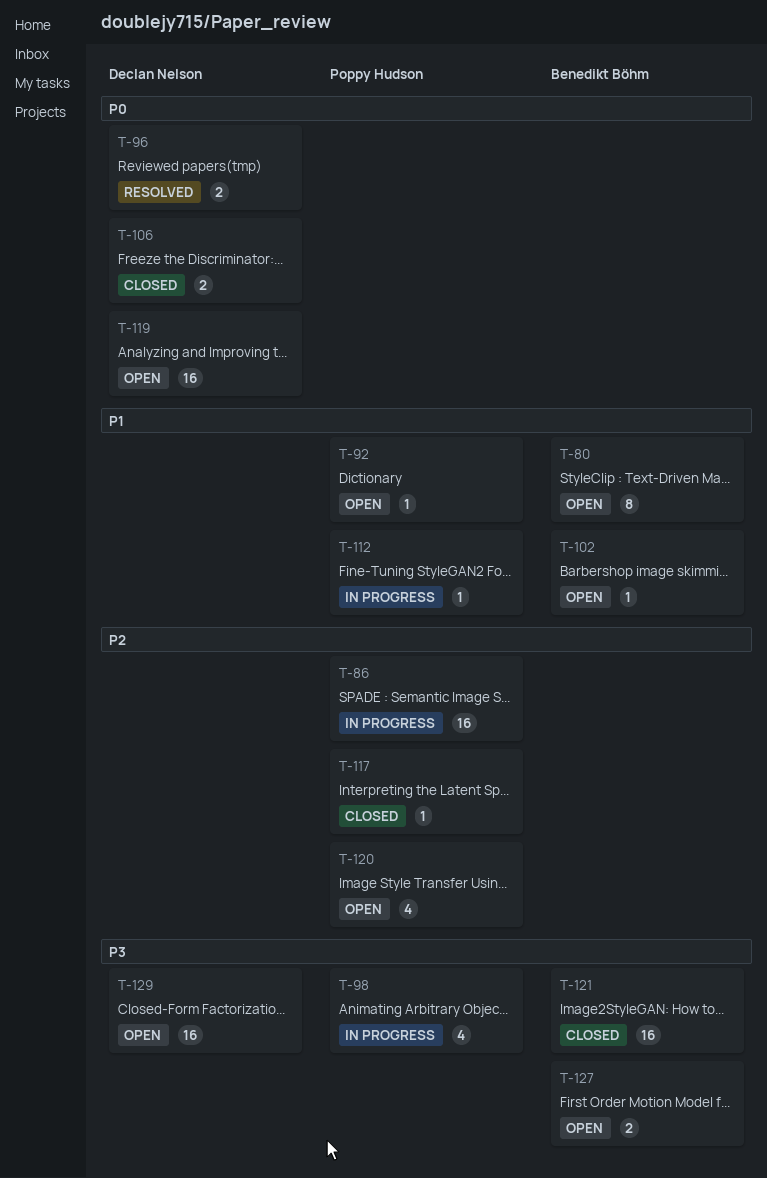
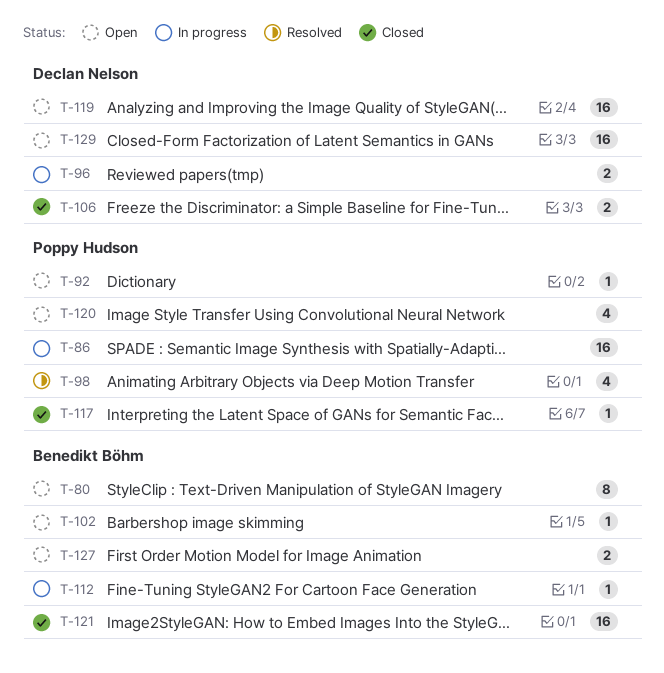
T-96, status: Resolved -> In progress
T-98, status: In progress -> Resolved
T-112, owner: Poppy Hudson -> Benedikt Böhm

